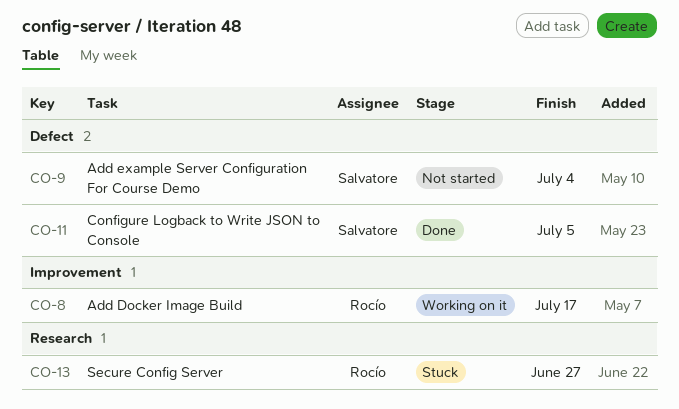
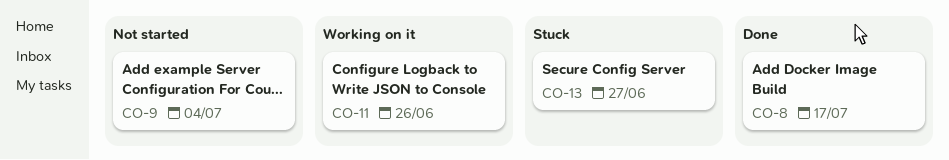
CO-8, status: Working on it -> Done
CO-11, status: Done -> Working on it
CO-11, due: Jul 5 -> Jun 26

